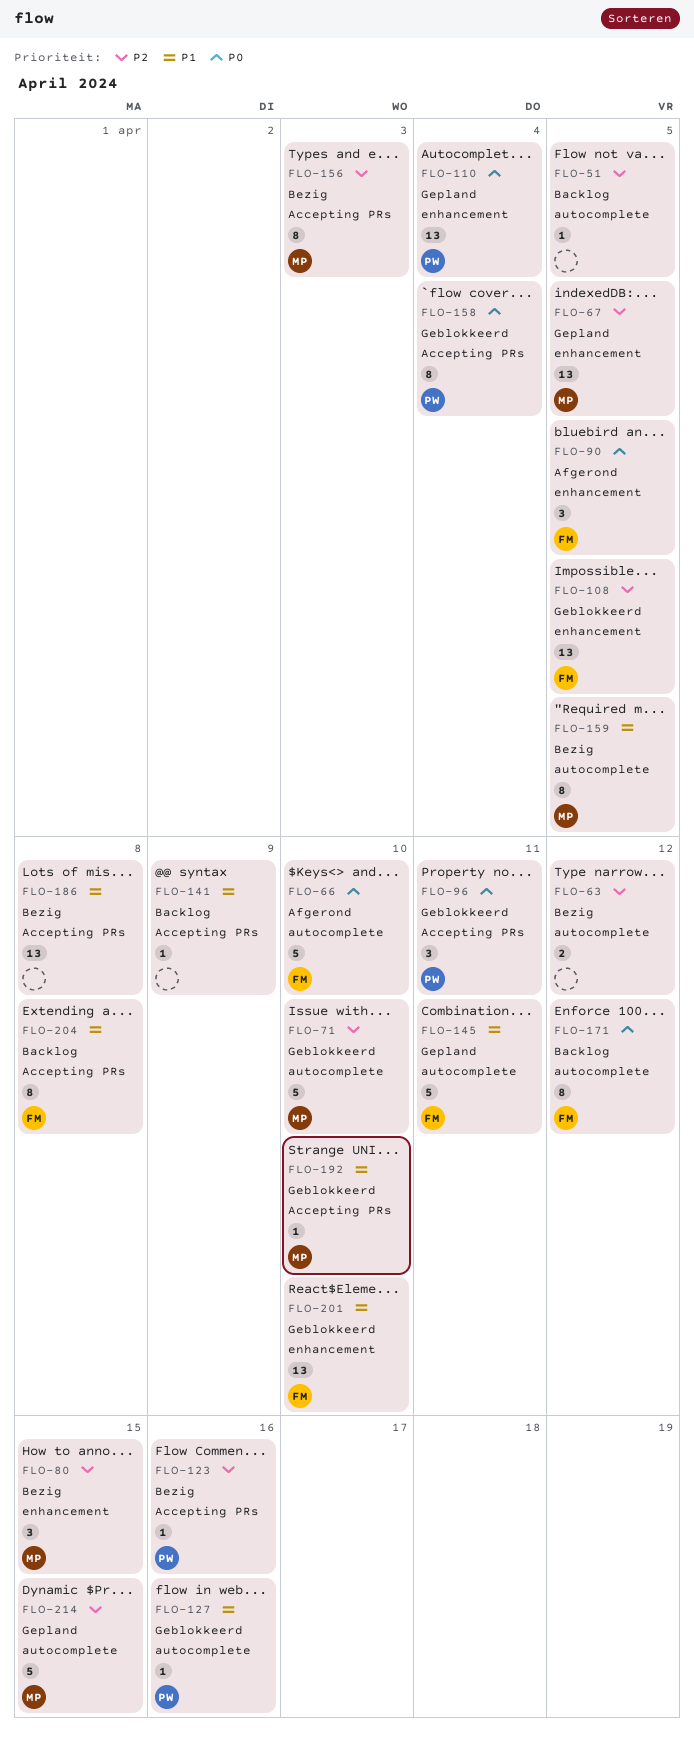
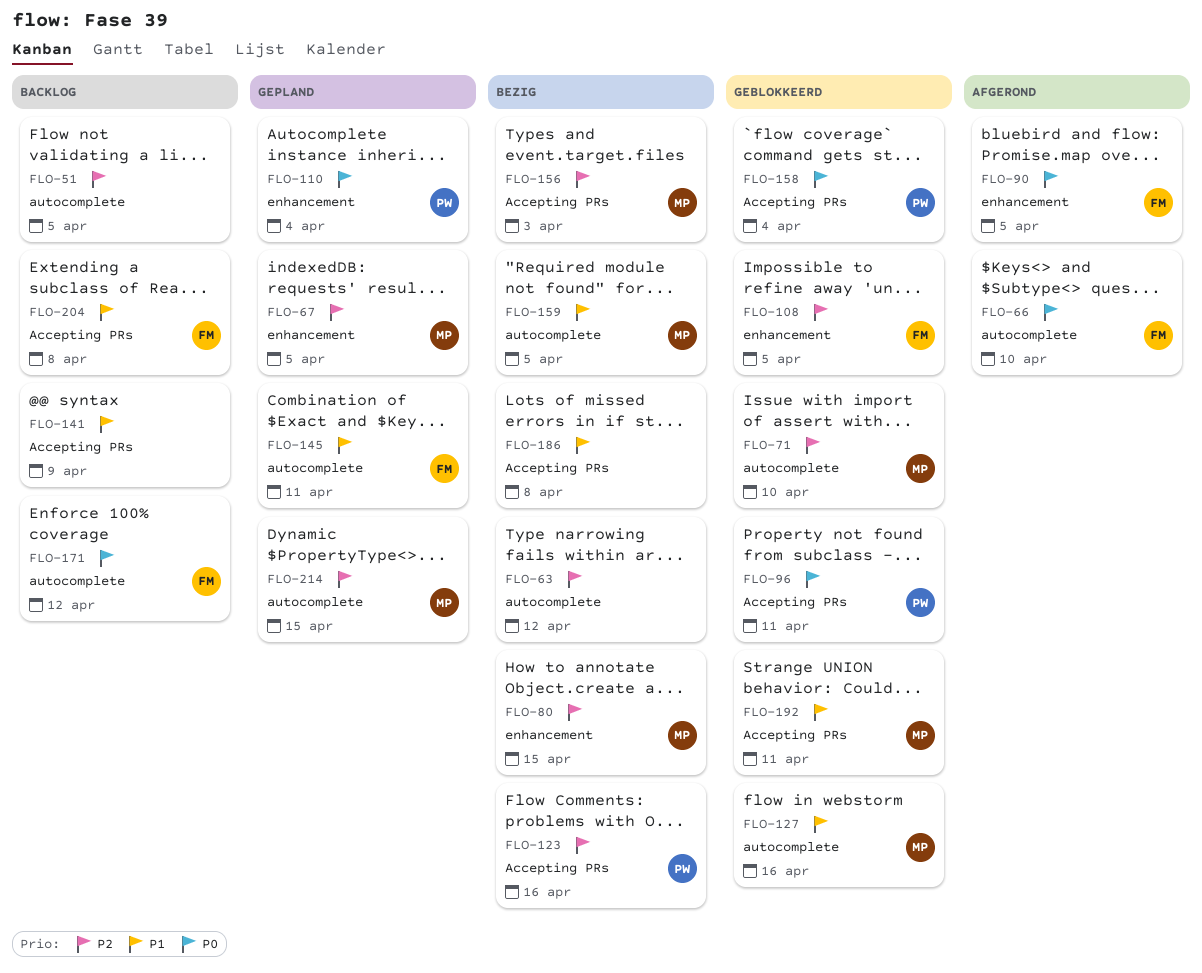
FLO-127, owner: PW -> MP
FLO-192, due: Apr 10 -> Apr 11
FLO-201: present -> none

